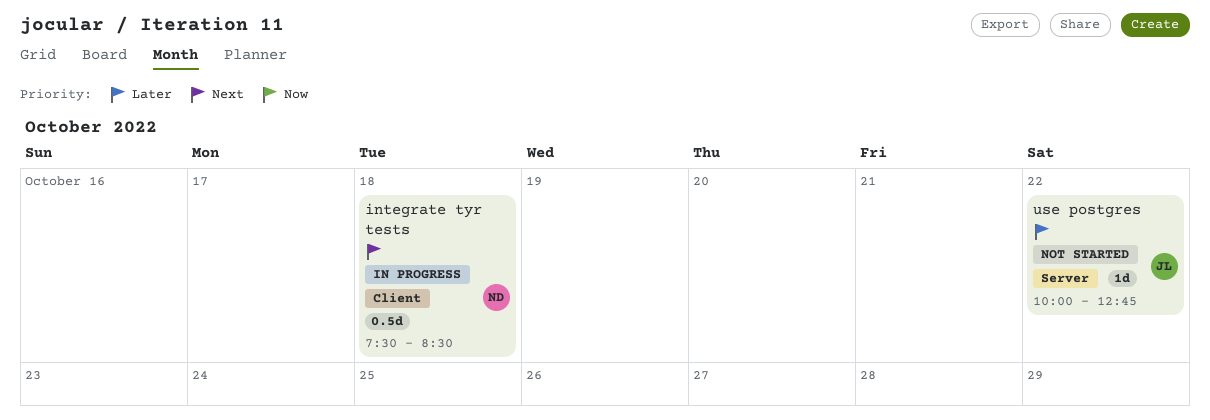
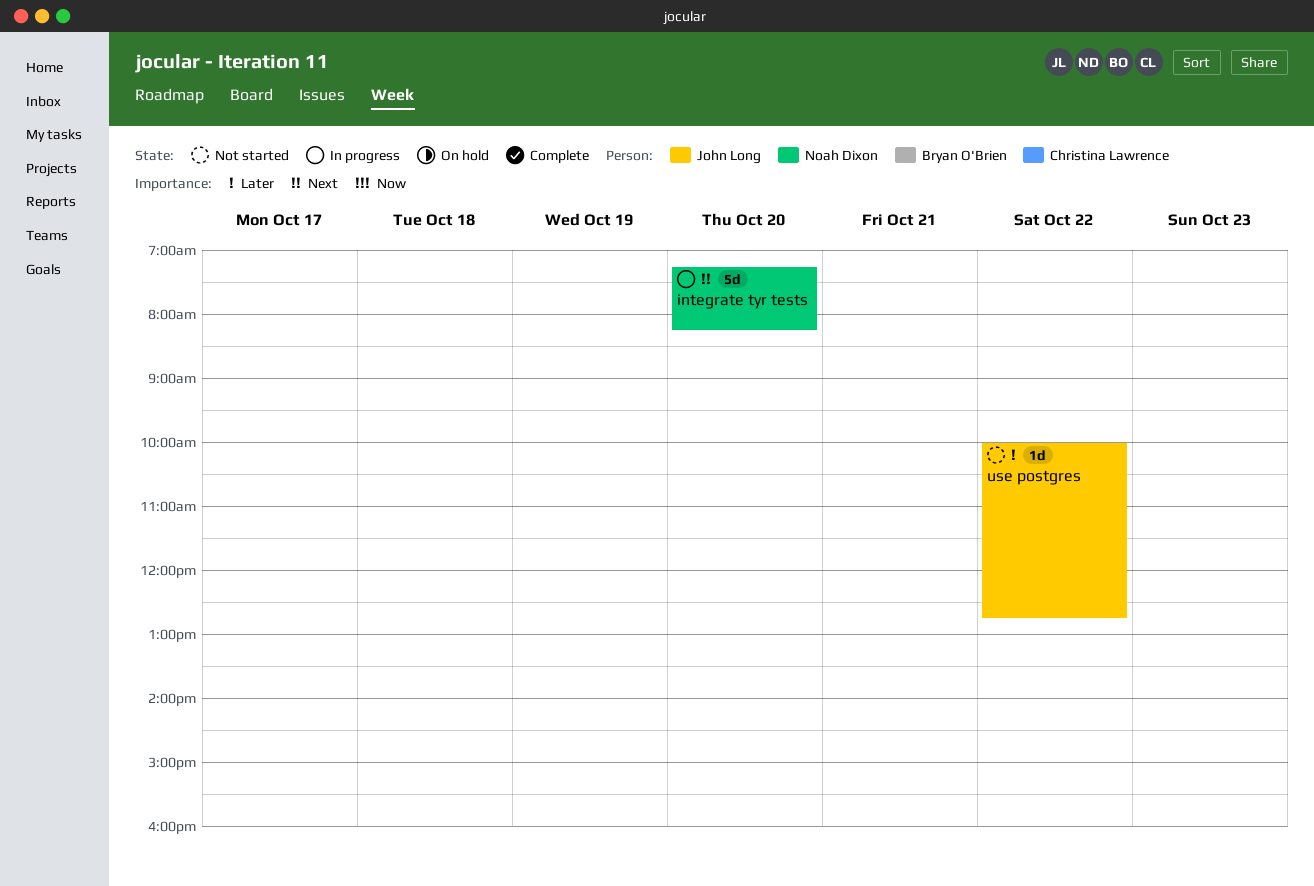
integrate tyr tests, estimate: 0.5d -> 5d
integrate tyr tests, day: Oct 18 -> Oct 20
integrate tyr tests, begins: 07:30 -> 07:15
integrate tyr tests, ends: 08:30 -> 08:15

